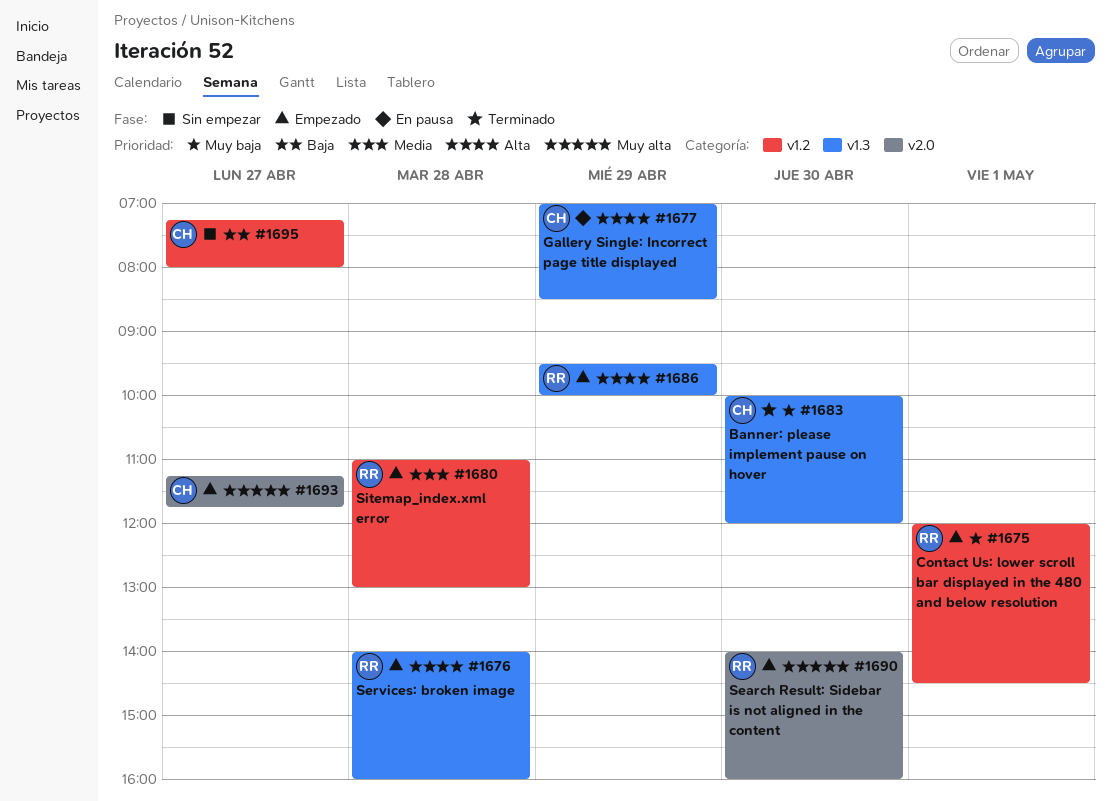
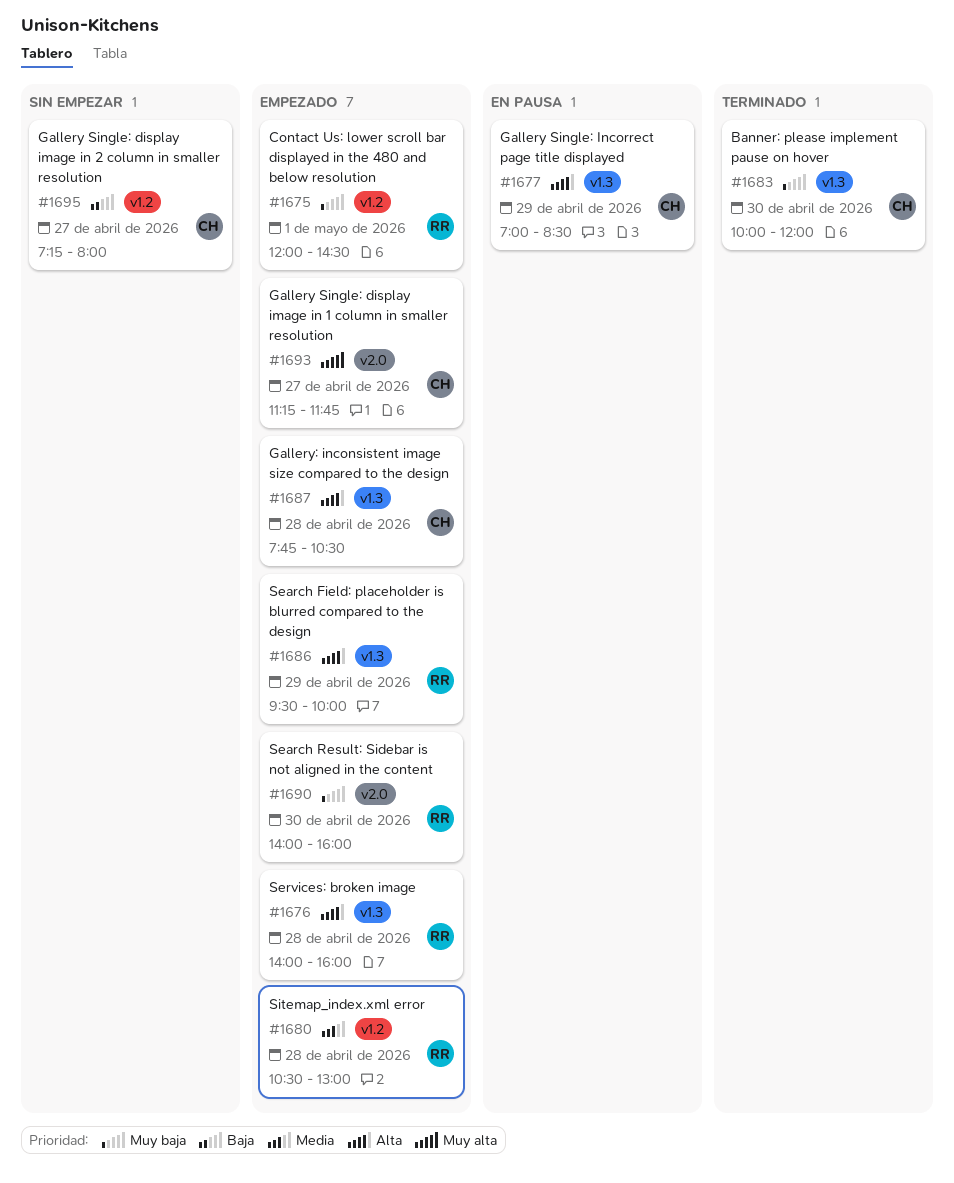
#1680, begins: 11:00 -> 10:30
#1687: none -> present
#1690, priority: Muy alta -> Muy baja

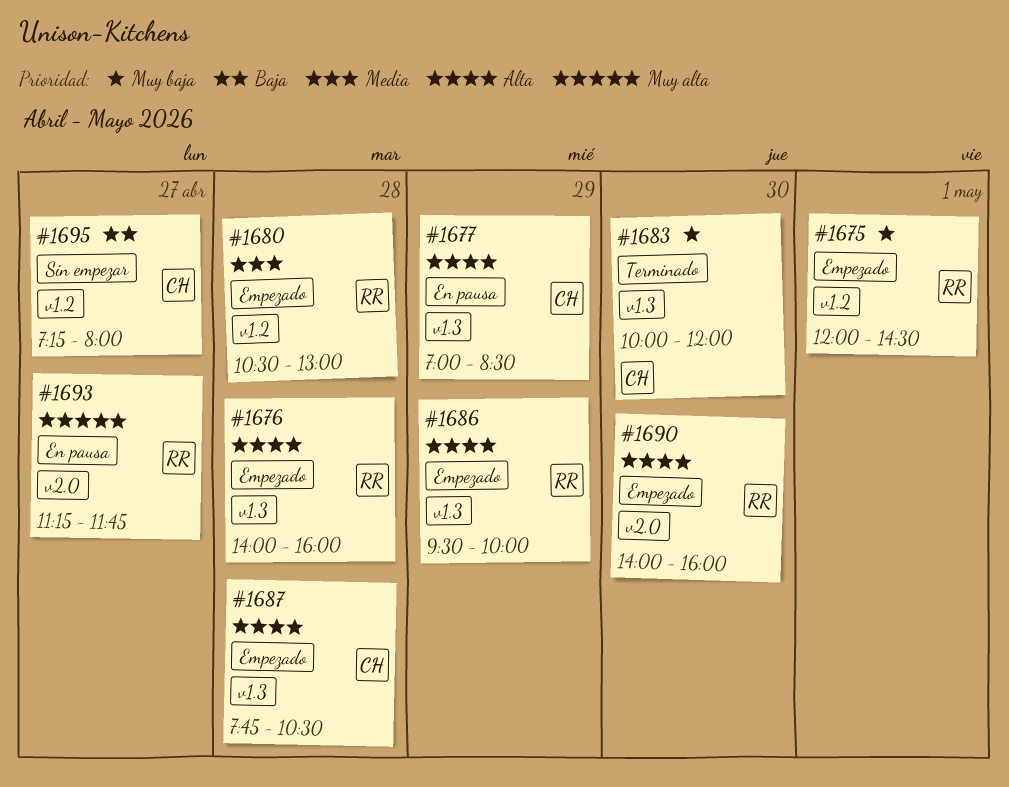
#1690, priority: Muy baja -> Alta
#1693, status: Empezado -> En pausa
#1693, owner: CH -> RR

